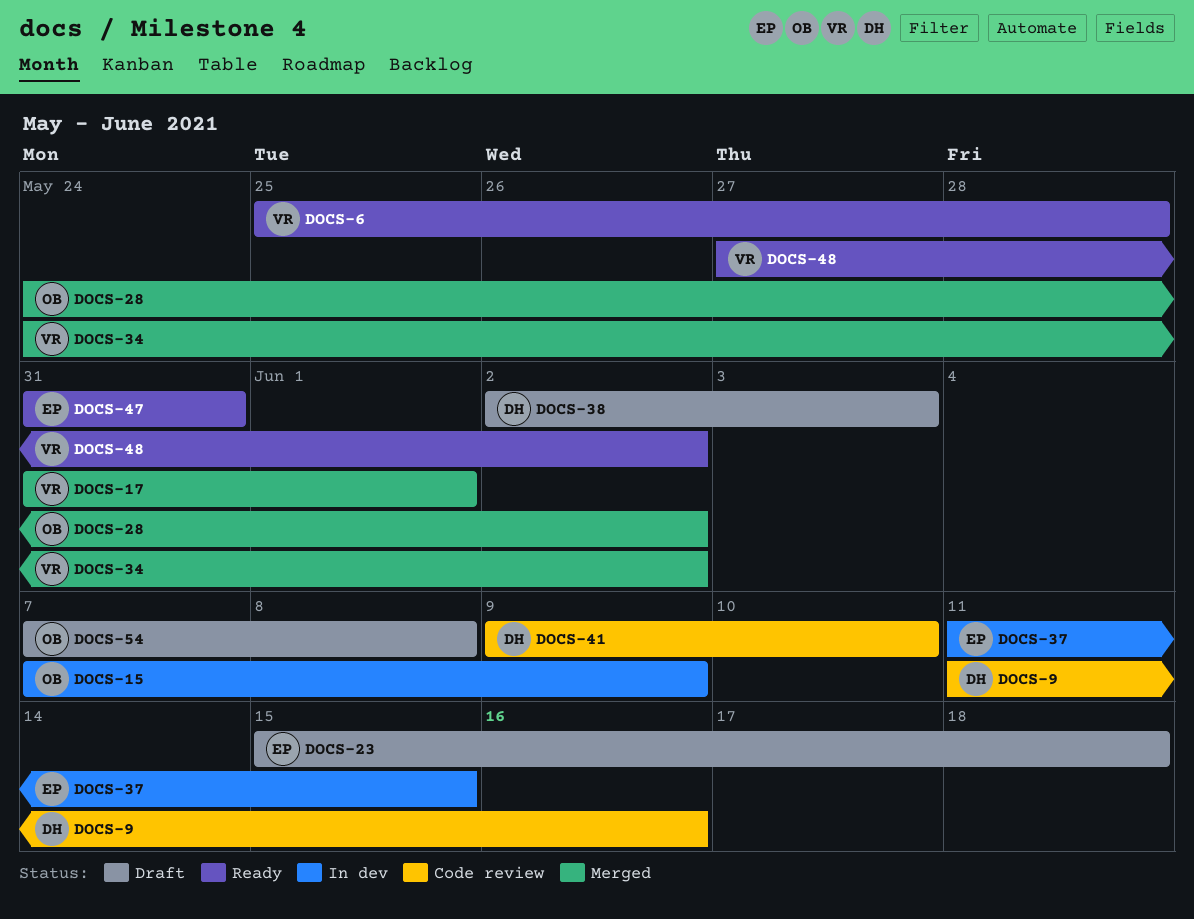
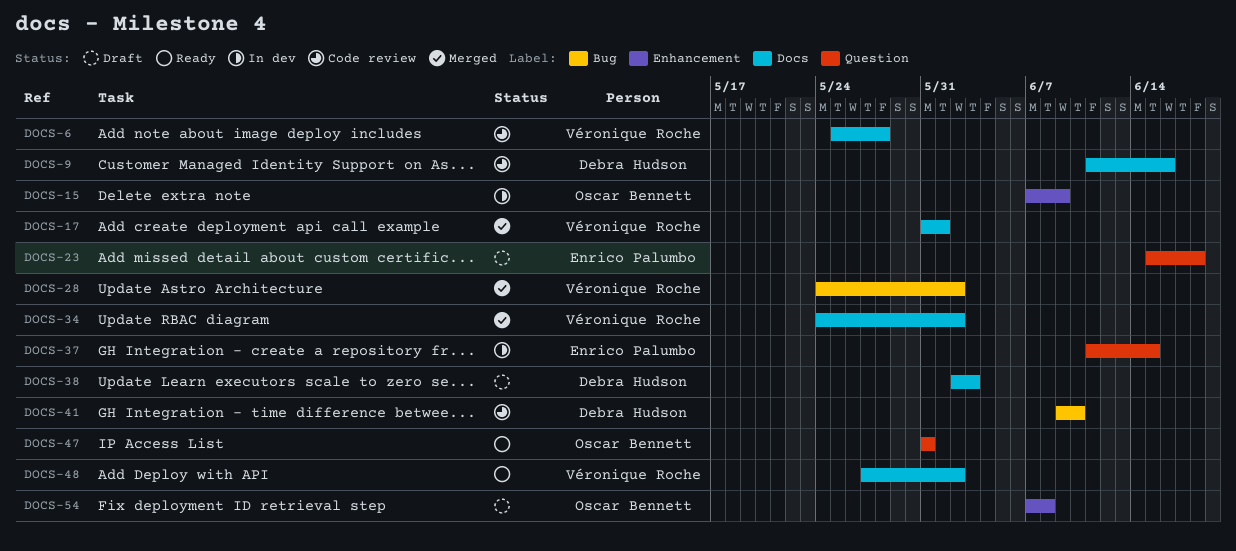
DOCS-6, status: Ready -> Code review
DOCS-28, owner: Oscar Bennett -> Véronique Roche
DOCS-47, owner: Enrico Palumbo -> Oscar Bennett

